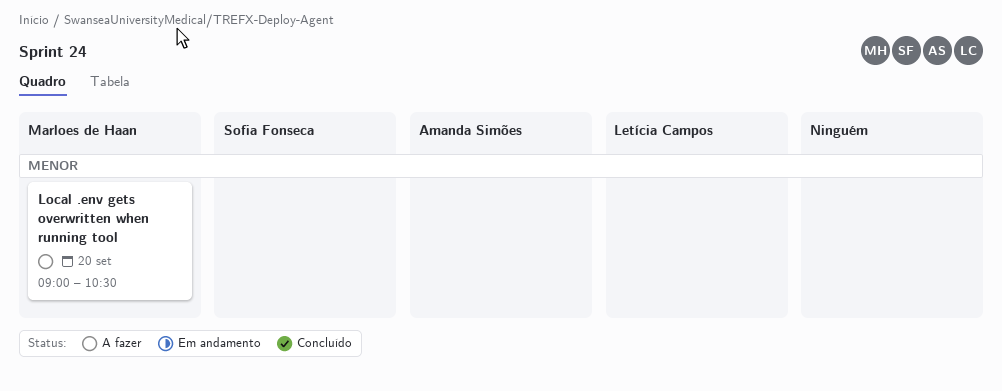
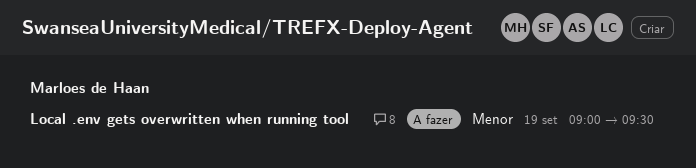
Local .env gets overwritten when running tool, day: Sep 20 -> Sep 19
Local .env gets overwritten when running tool, ends: 10:30 -> 09:30

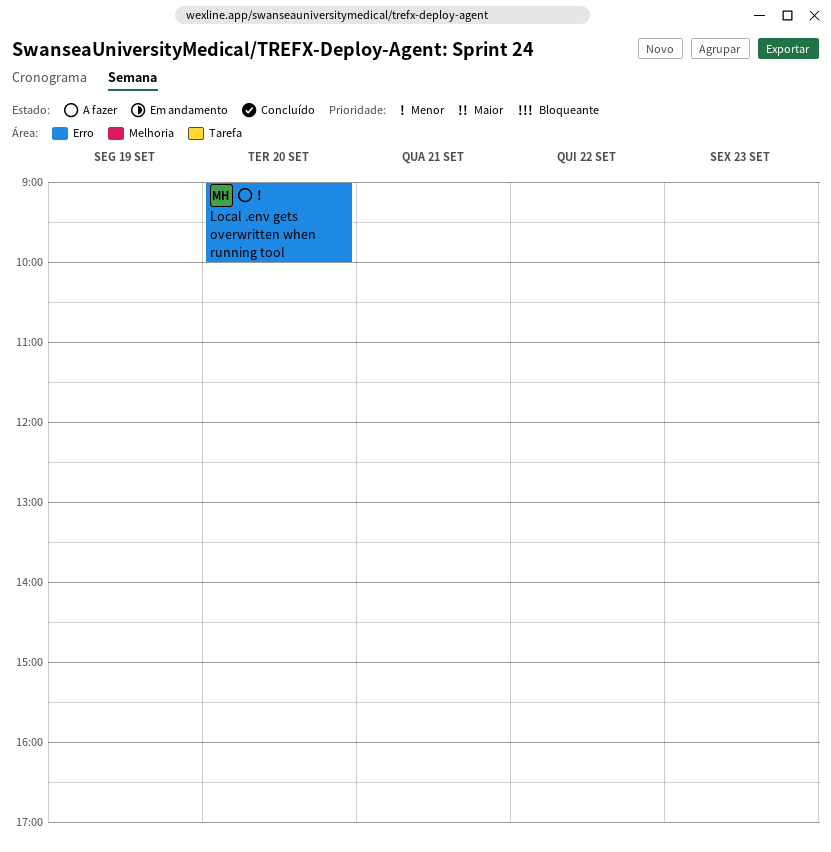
Local .env gets overwritten when running tool, day: Sep 19 -> Sep 20
Local .env gets overwritten when running tool, ends: 09:30 -> 10:00

